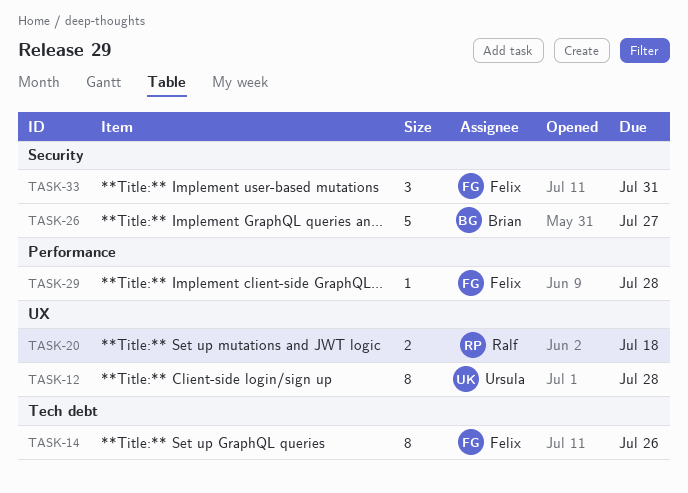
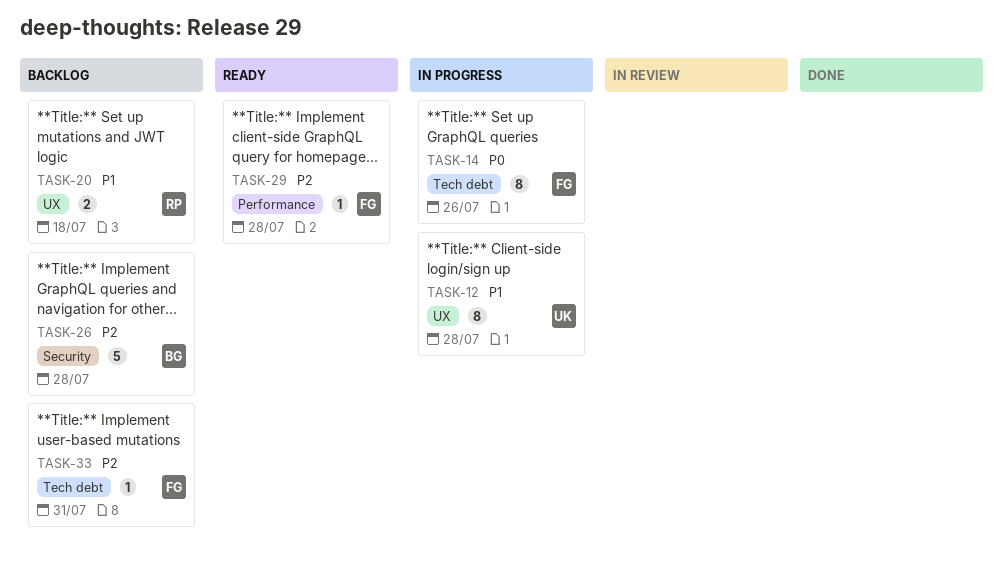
TASK-26, due: Jul 27 -> Jul 28
TASK-33, label: Security -> Tech debt
TASK-33, estimate: 3 -> 1

